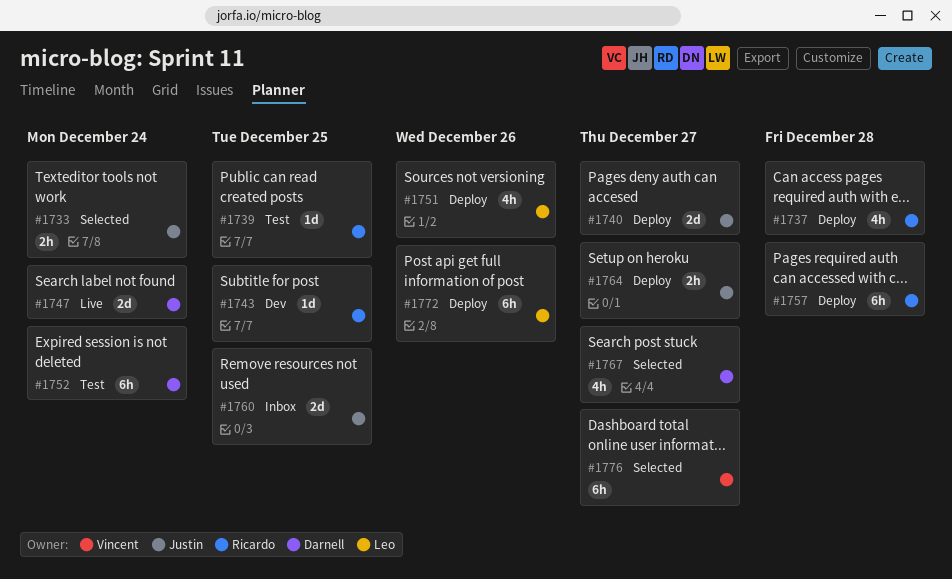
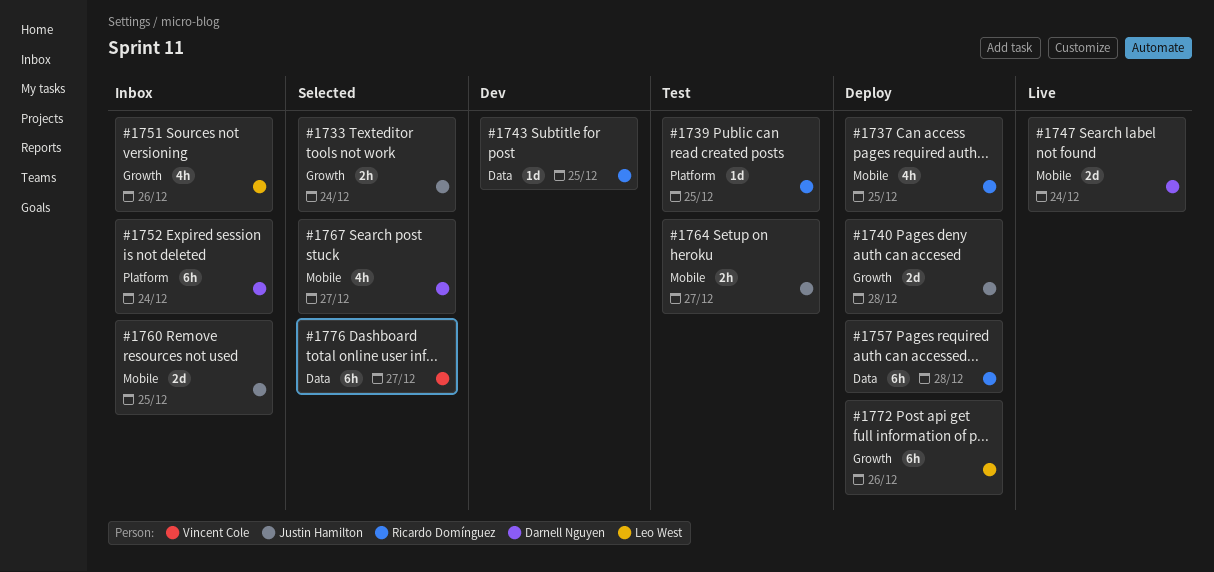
#1737, due: Dec 28 -> Dec 25
#1740, due: Dec 27 -> Dec 28
#1751, status: Deploy -> Inbox
#1752, status: Test -> Inbox
#1764, status: Deploy -> Test

